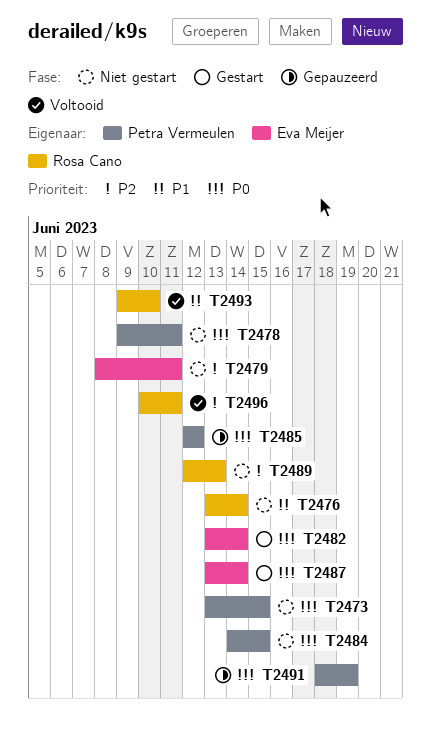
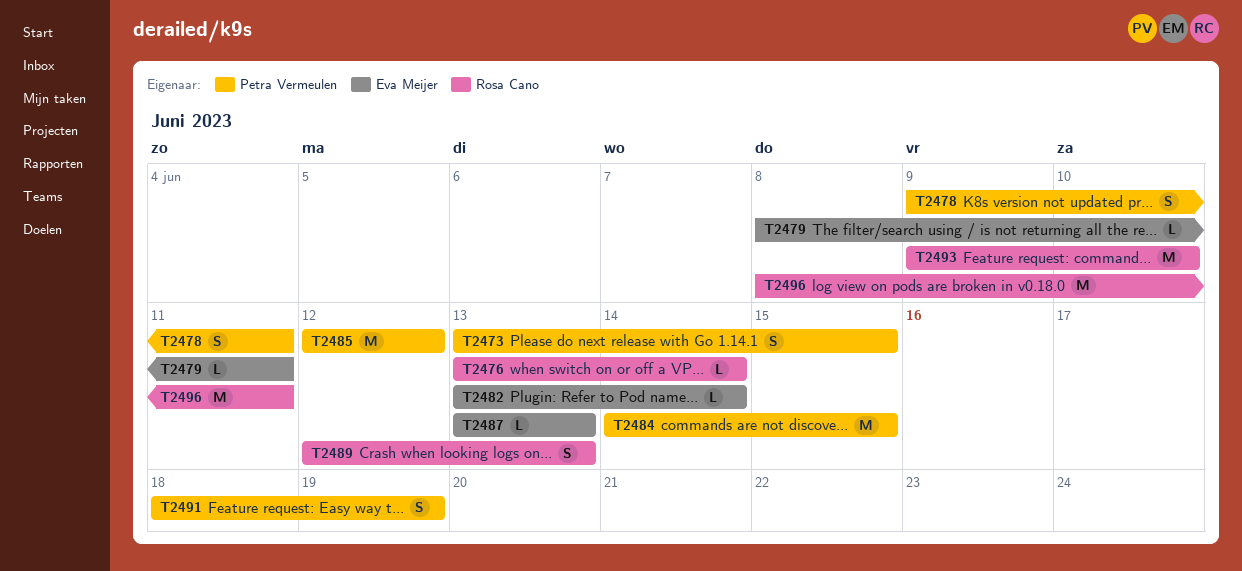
T2487, due: Jun 14 -> Jun 13
T2496, start: Jun 10 -> Jun 8

